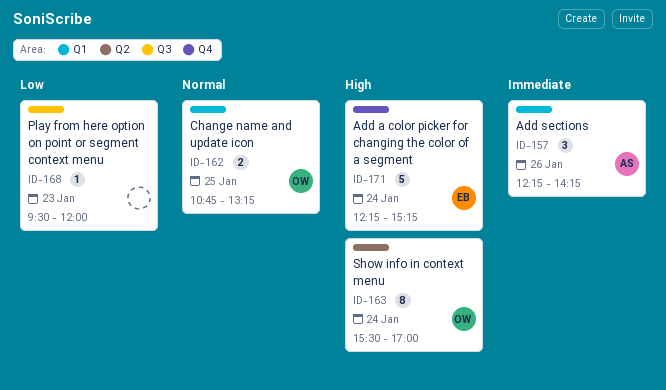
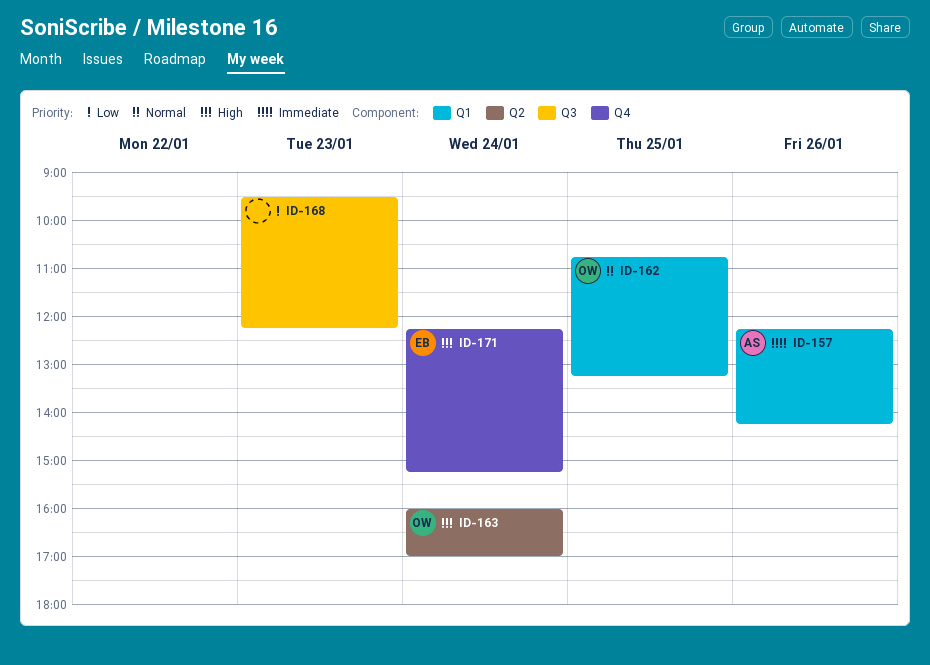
ID-163, begins: 15:30 -> 16:00
ID-168, ends: 12:00 -> 12:15

